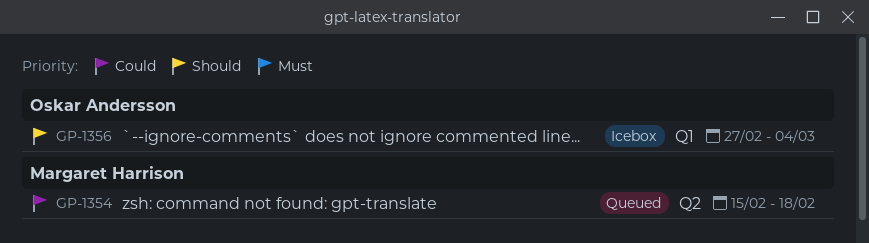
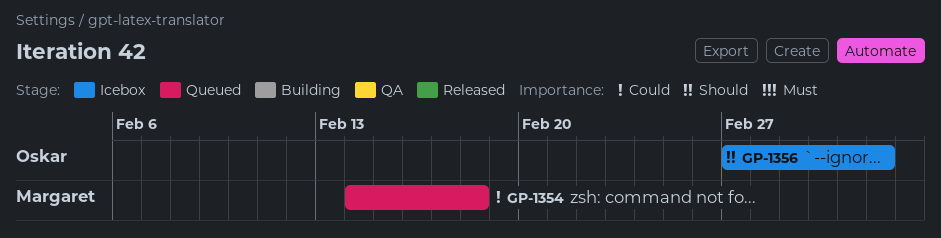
GP-1354, start: Feb 15 -> Feb 14

